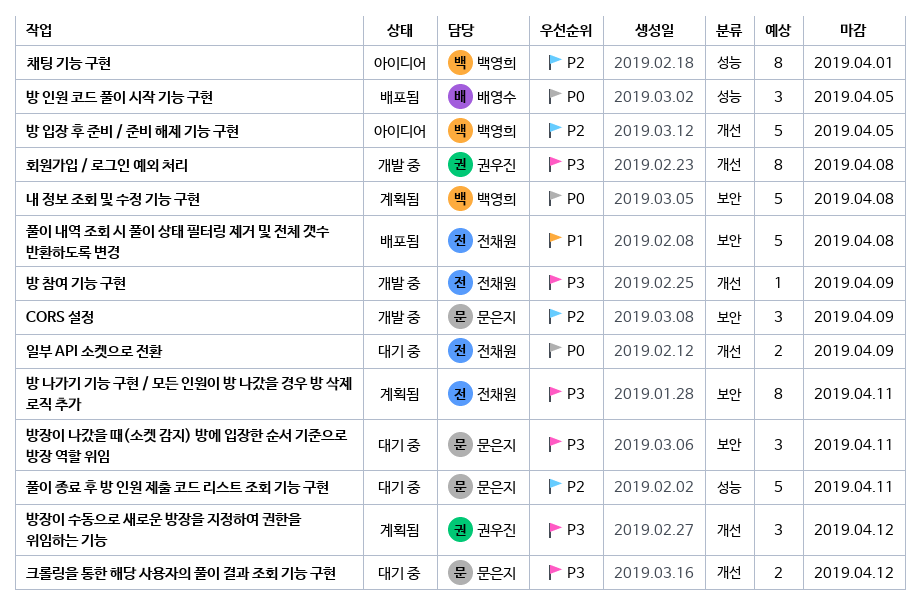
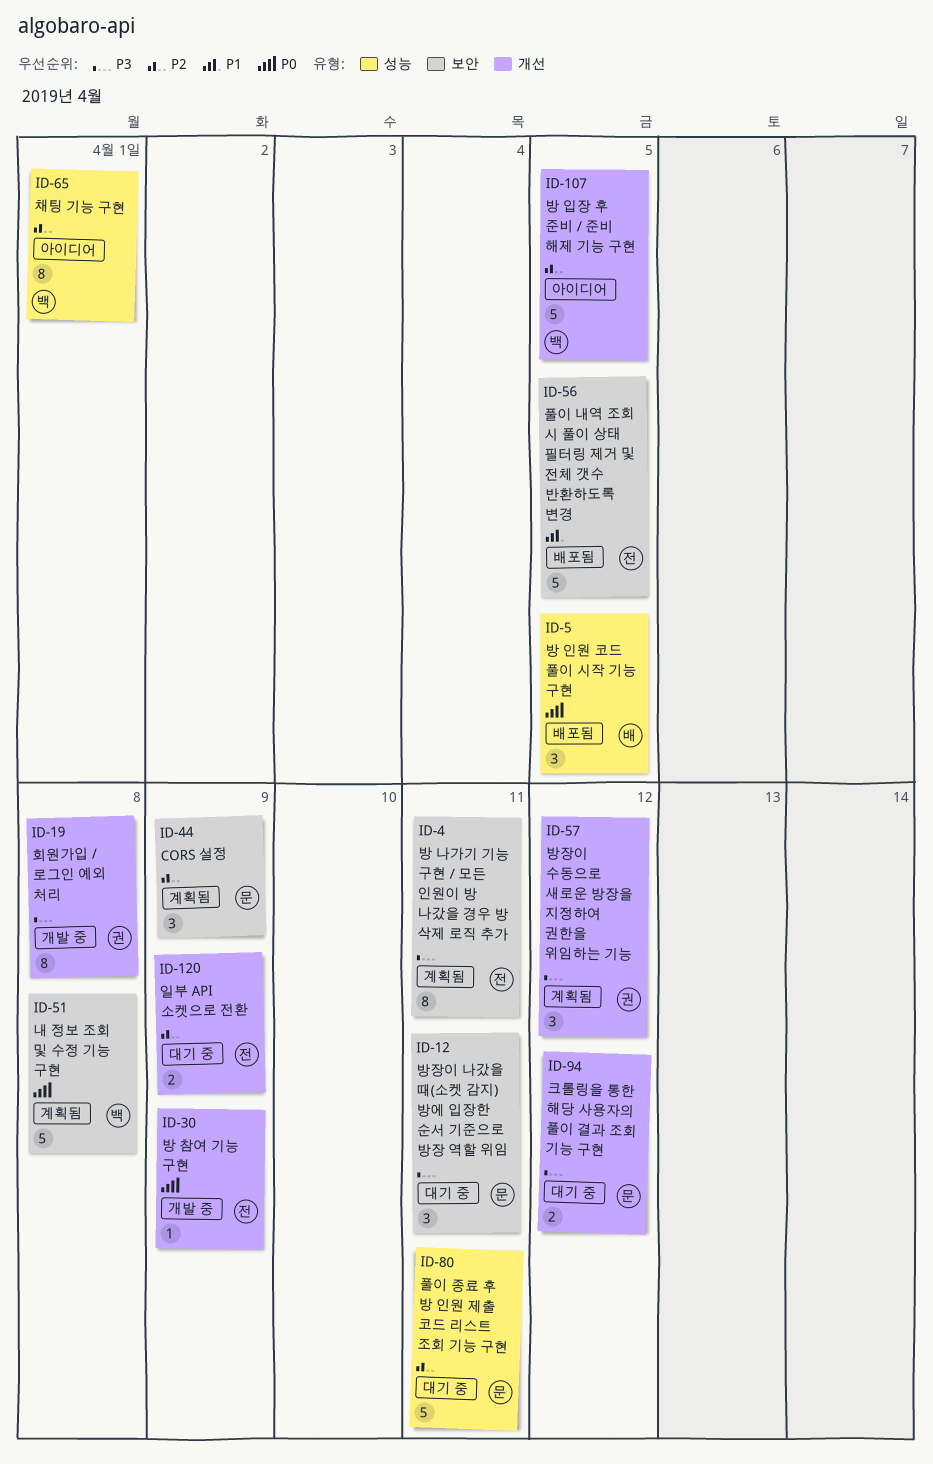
CORS 설정, status: 개발 중 -> 계획됨
방 참여 기능 구현, priority: P3 -> P0
일부 API 소켓으로 전환, priority: P0 -> P2
풀이 내역 조회 시 풀이 상태 필터링 제거 및 전체 갯수 반환하도록 변경, due: Apr 8 -> Apr 5

